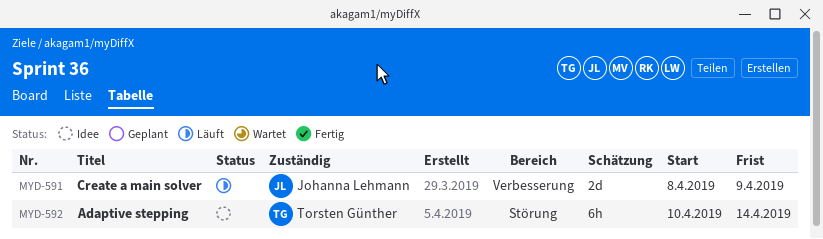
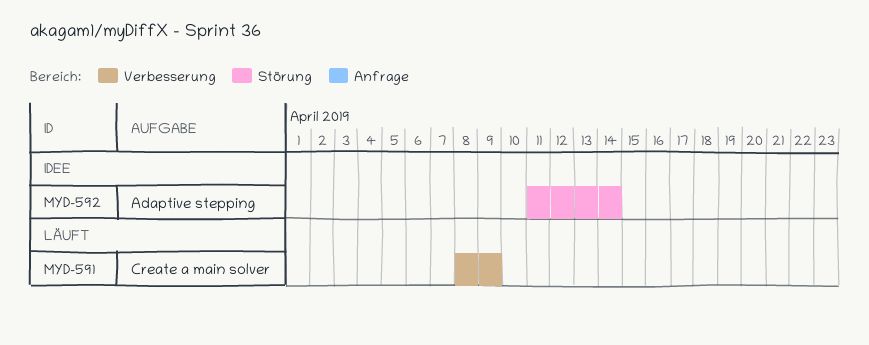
MYD-592, start: Apr 10 -> Apr 11

